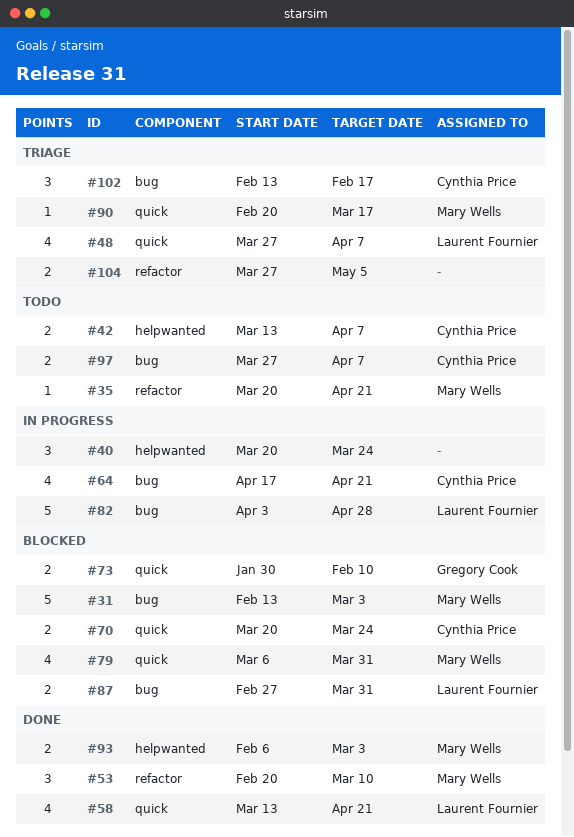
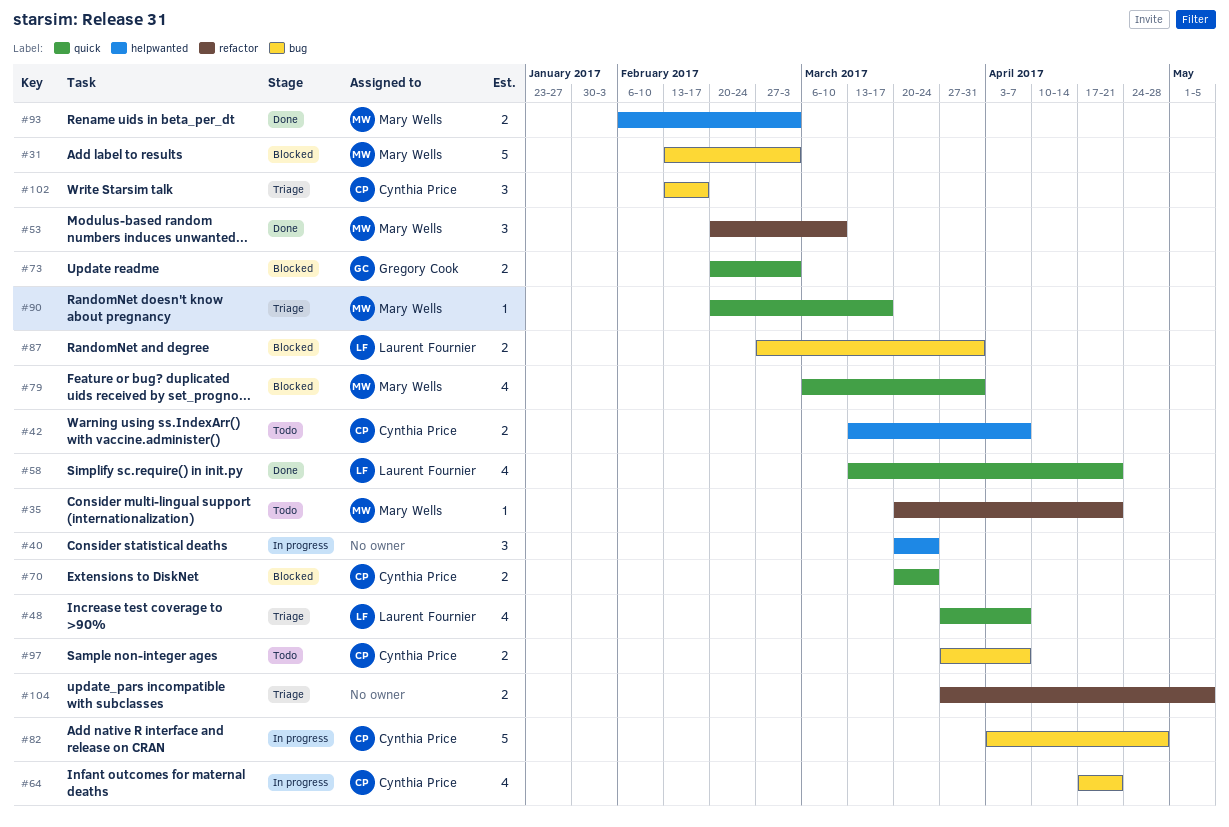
#73, start: Jan 30 -> Feb 20
#73, due: Feb 10 -> Mar 3
#82, owner: Laurent Fournier -> Cynthia Price

